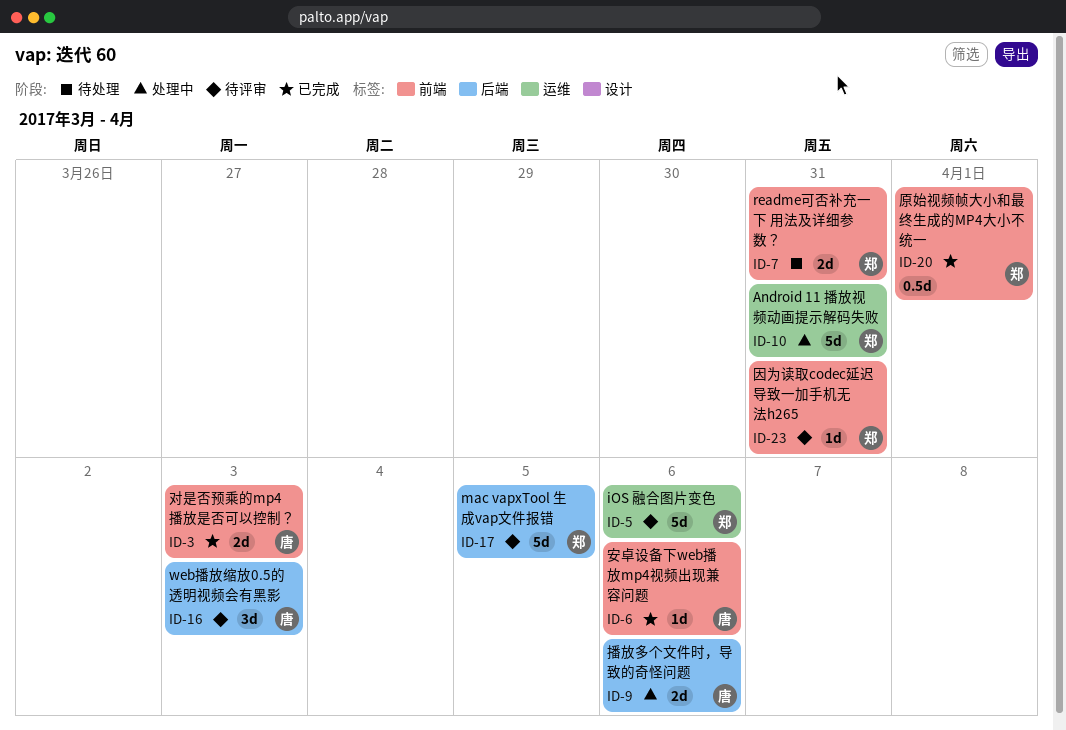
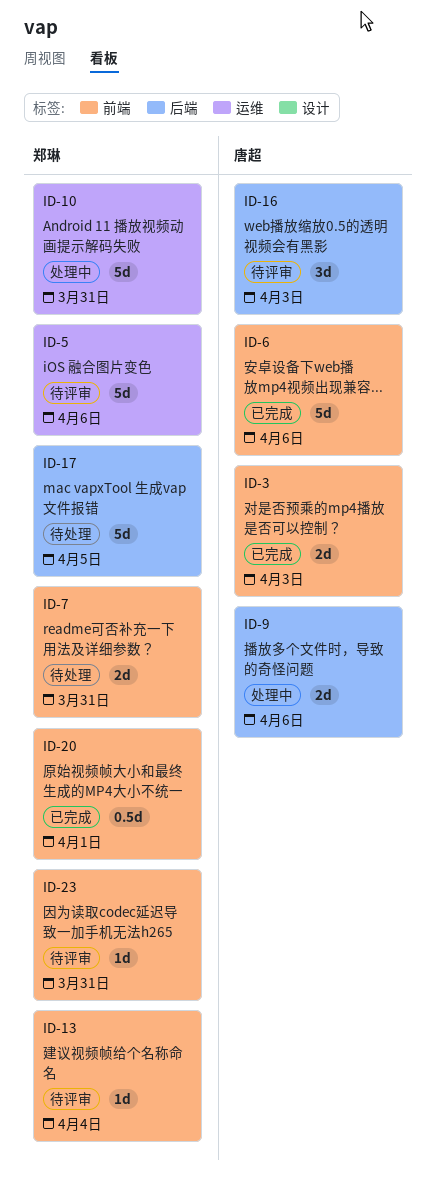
ID-6, estimate: 1d -> 5d
ID-13: none -> present
ID-17, status: 待评审 -> 待处理

